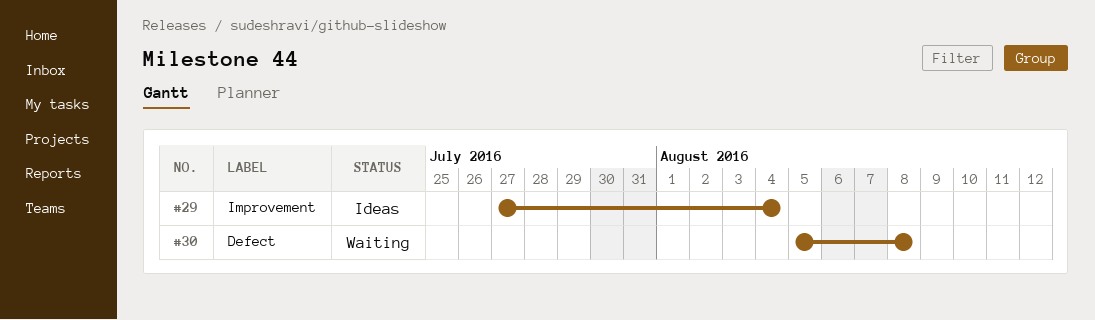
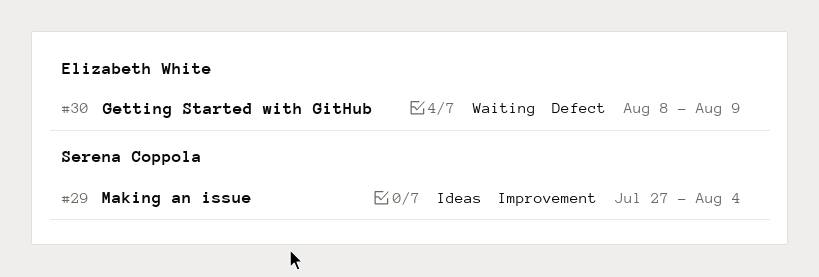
#30, start: Aug 5 -> Aug 8
#30, due: Aug 8 -> Aug 9

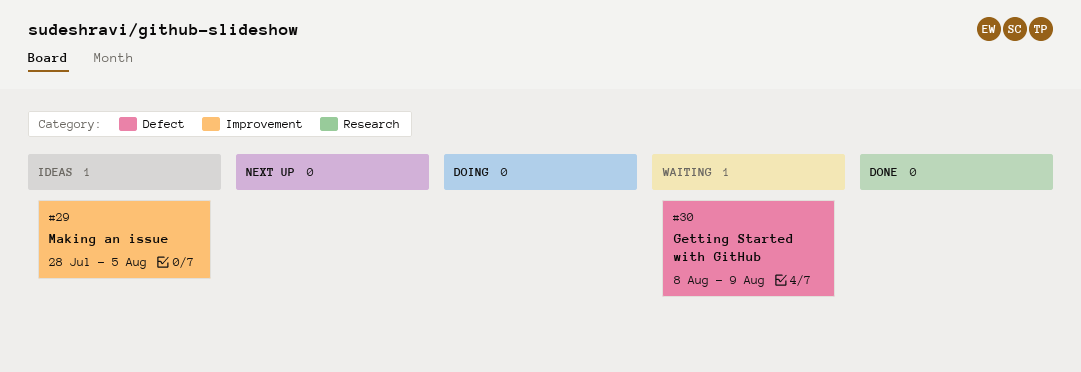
#29, start: Jul 27 -> Jul 28
#29, due: Aug 4 -> Aug 5

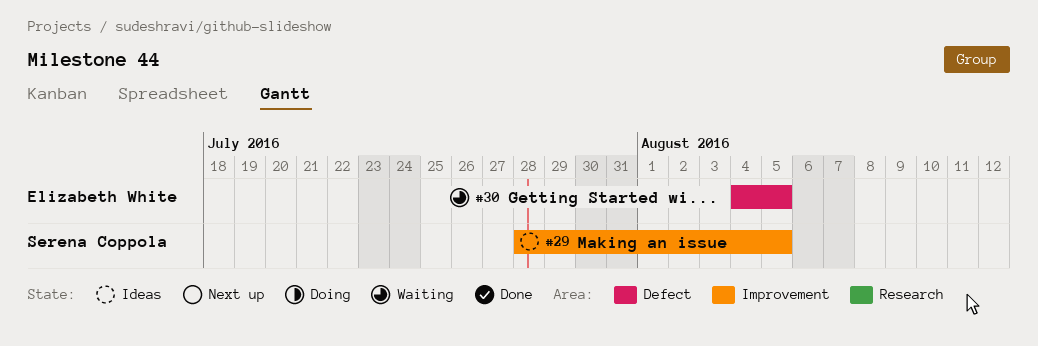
#30, start: Aug 8 -> Aug 4
#30, due: Aug 9 -> Aug 5

